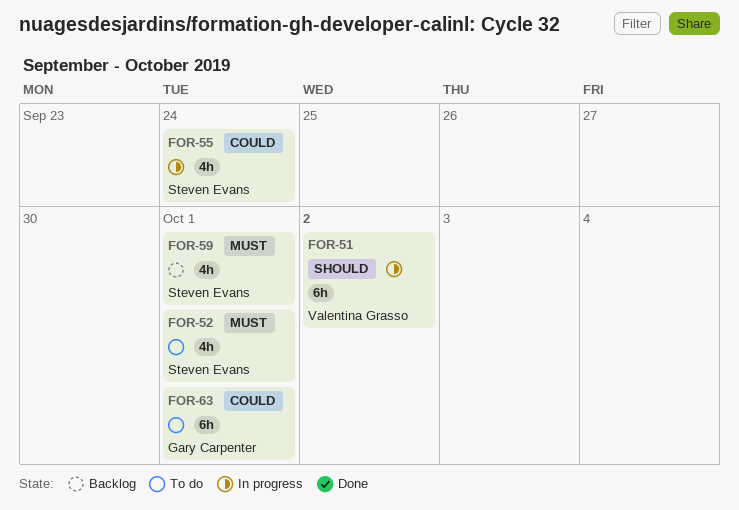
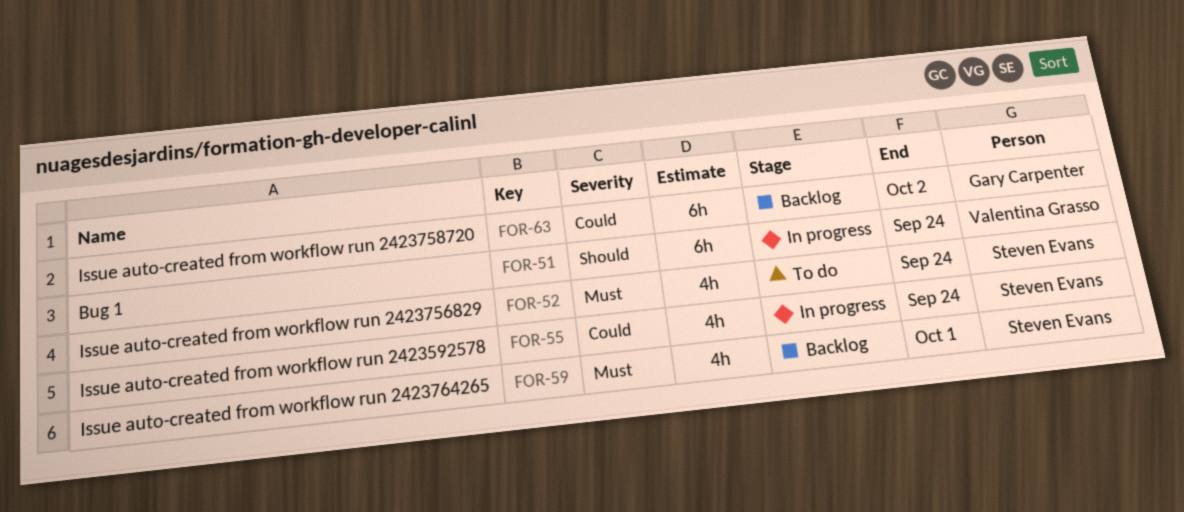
FOR-51, due: Oct 2 -> Sep 24
FOR-52, due: Oct 1 -> Sep 24
FOR-63, status: To do -> Backlog
FOR-63, due: Oct 1 -> Oct 2

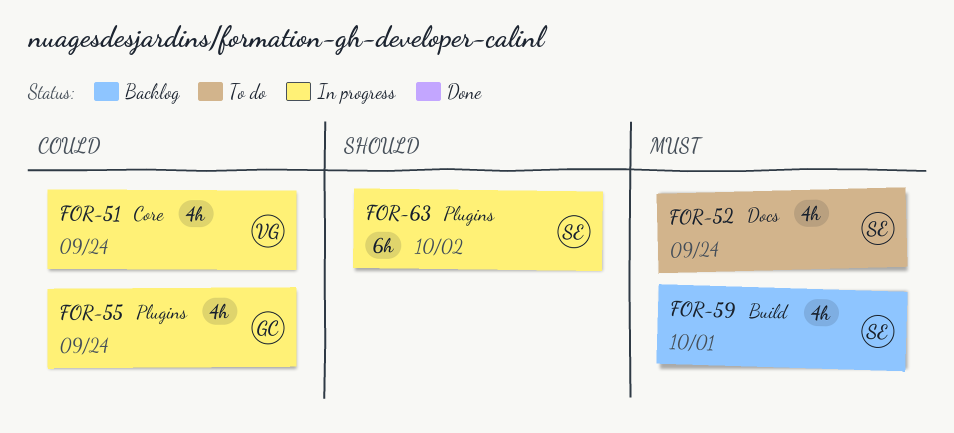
FOR-51, priority: Should -> Could
FOR-51, estimate: 6h -> 4h
FOR-55, owner: Steven Evans -> Gary Carpenter
FOR-63, status: Backlog -> In progress
FOR-63, owner: Gary Carpenter -> Steven Evans
FOR-63, priority: Could -> Should

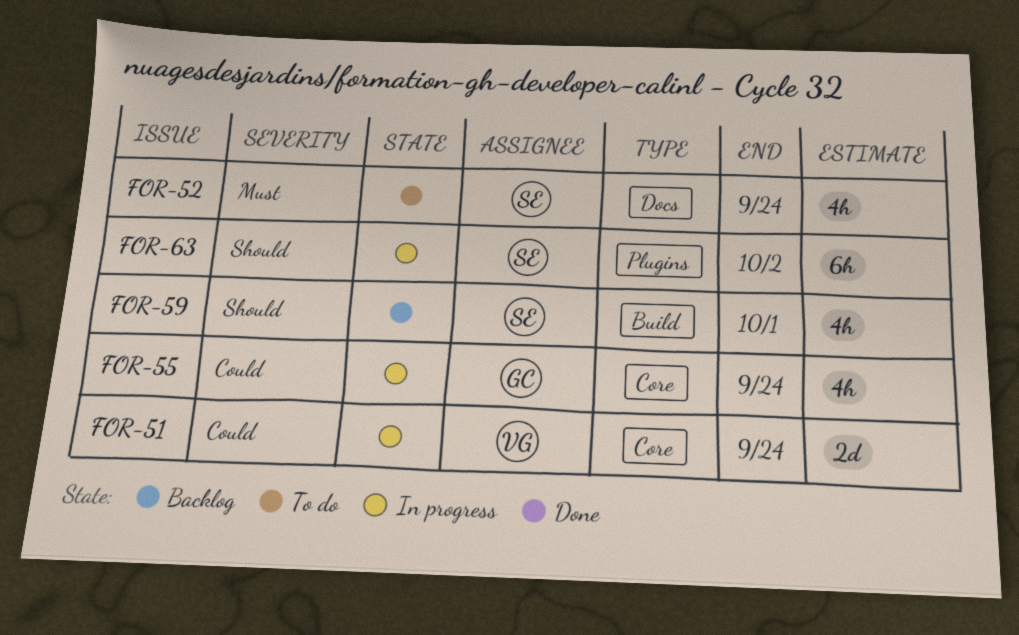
FOR-51, estimate: 4h -> 2d
FOR-55, label: Plugins -> Core
FOR-59, priority: Must -> Should

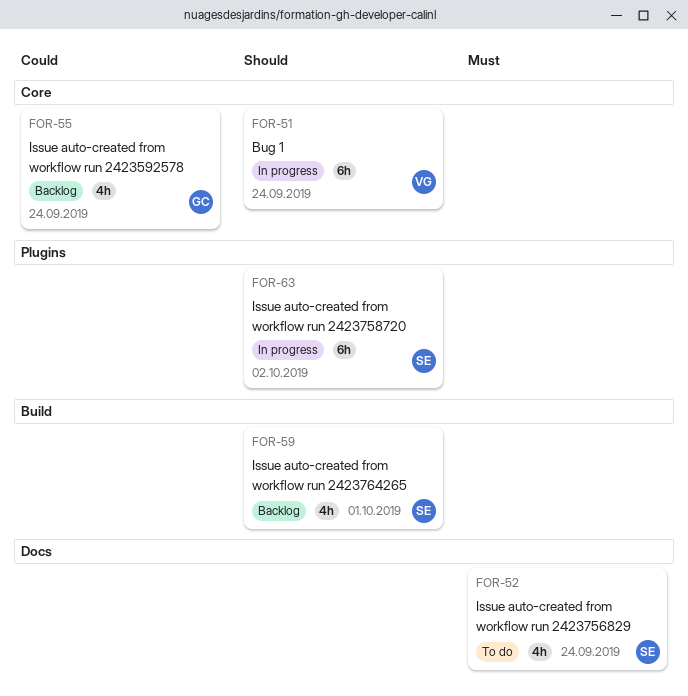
FOR-51, priority: Could -> Should
FOR-51, estimate: 2d -> 6h
FOR-55, status: In progress -> Backlog

